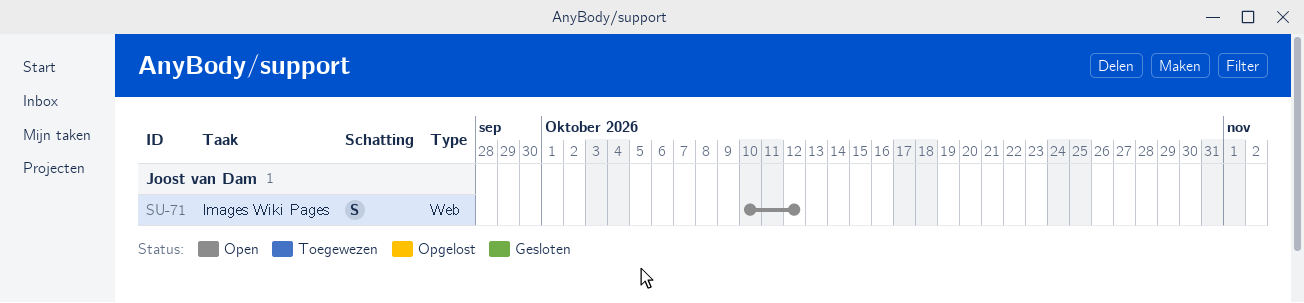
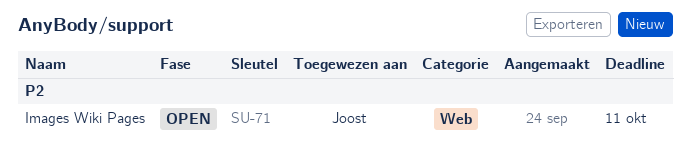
SU-71, due: Oct 12 -> Oct 11

